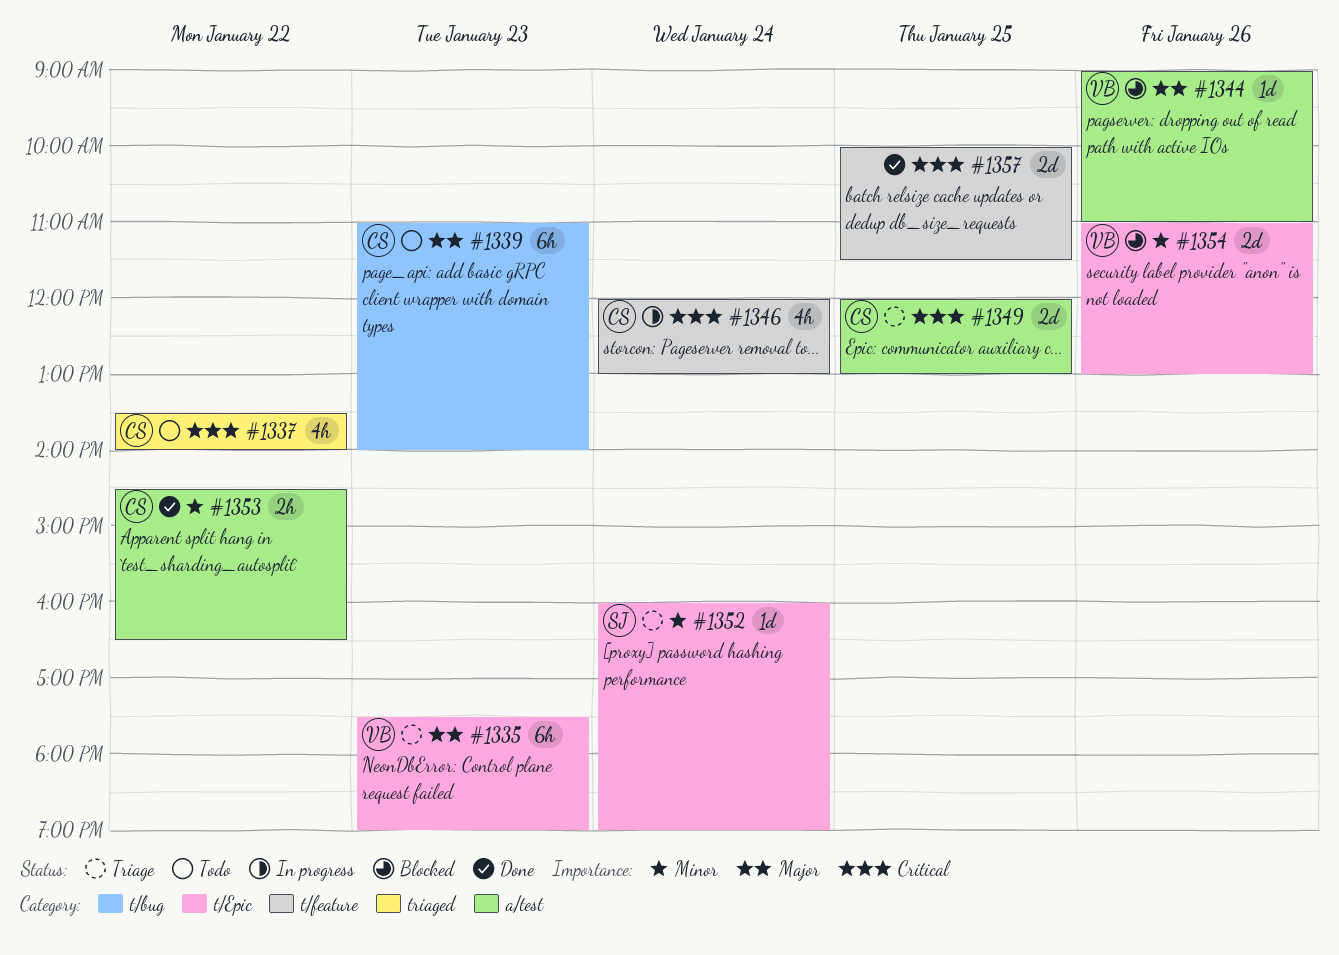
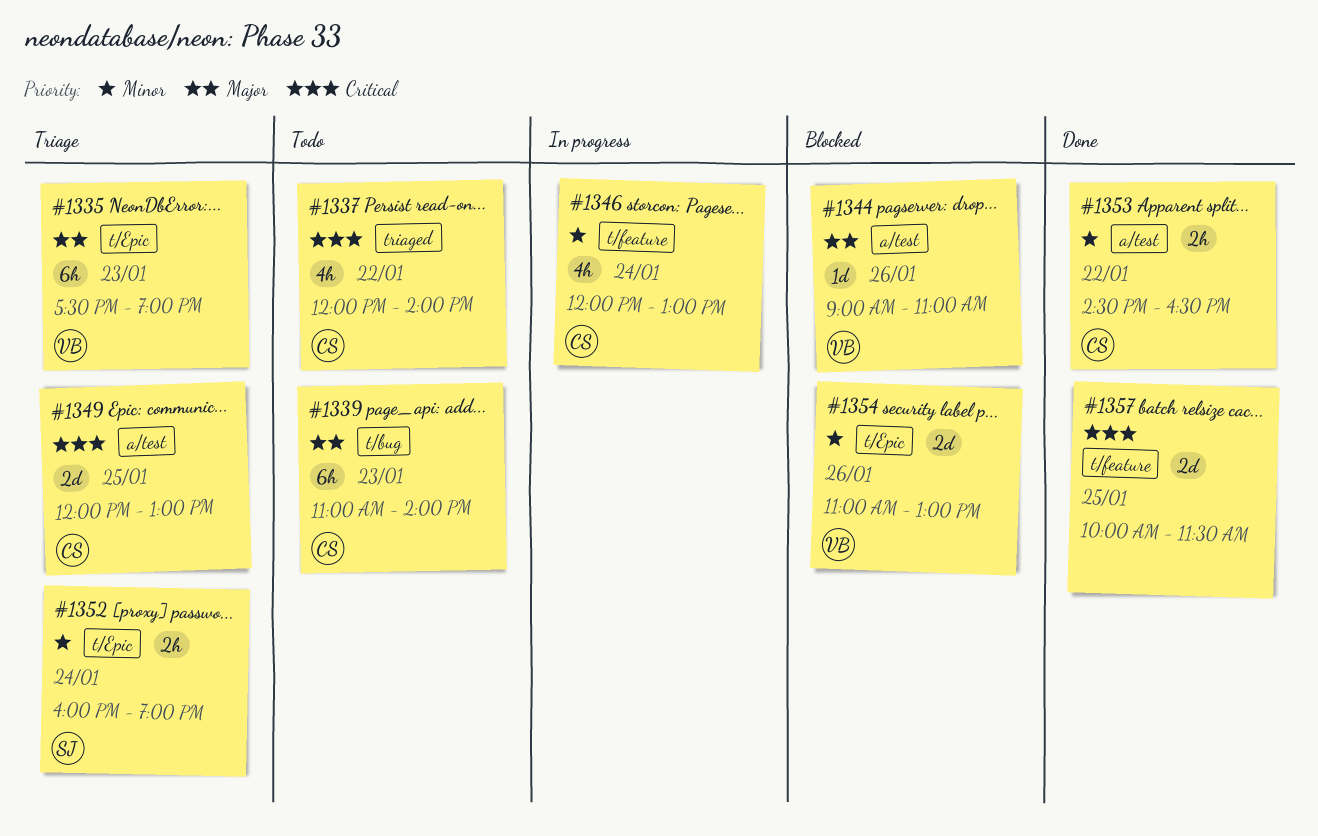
#1337, begins: 13:30 -> 12:00
#1346, priority: Critical -> Minor
#1352, estimate: 1d -> 2h

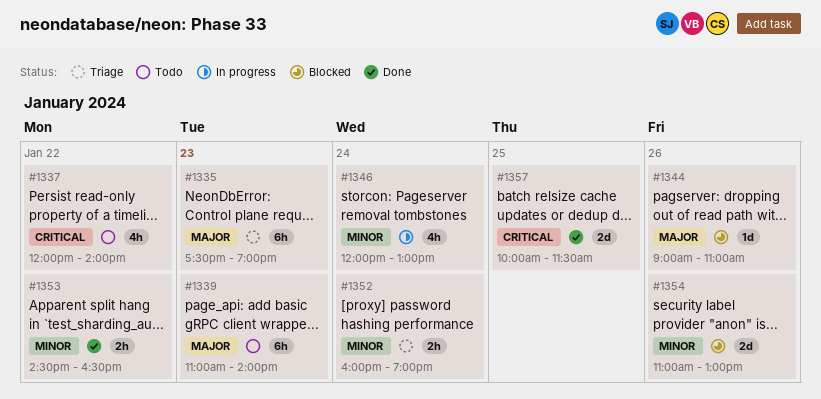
#1349: present -> none

